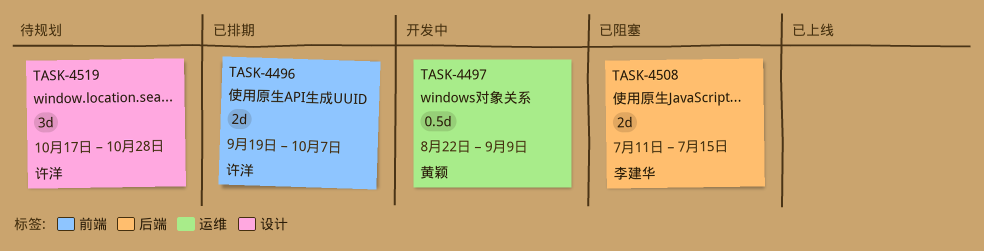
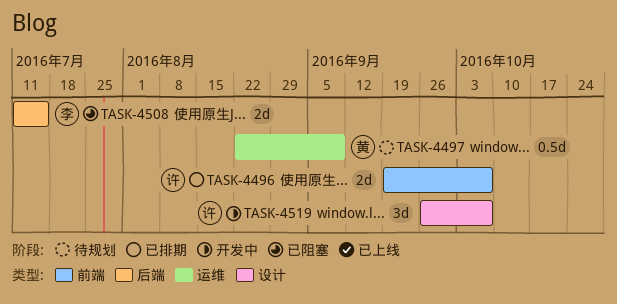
TASK-4497, status: 开发中 -> 待规划
TASK-4519, status: 待规划 -> 开发中
TASK-4519, start: Oct 17 -> Sep 26
TASK-4519, due: Oct 28 -> Oct 7

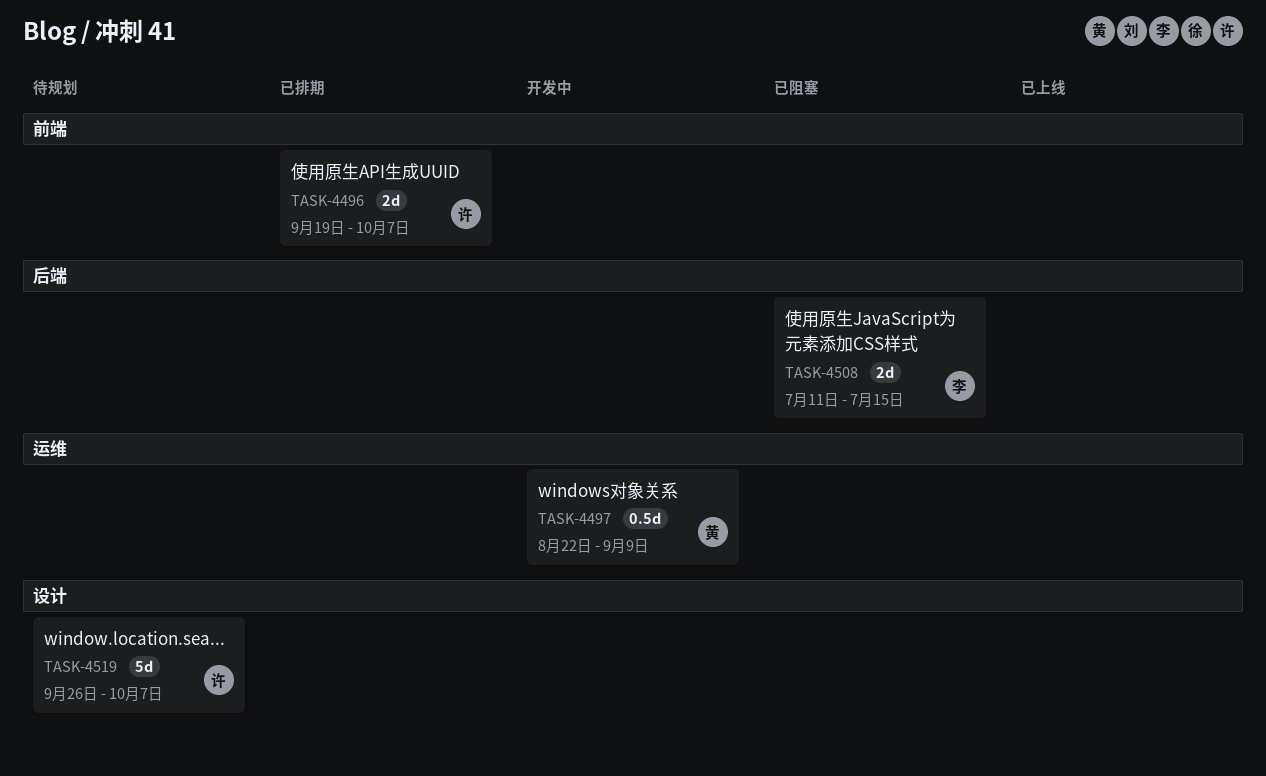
TASK-4497, status: 待规划 -> 开发中
TASK-4519, status: 开发中 -> 待规划
TASK-4519, estimate: 3d -> 5d

